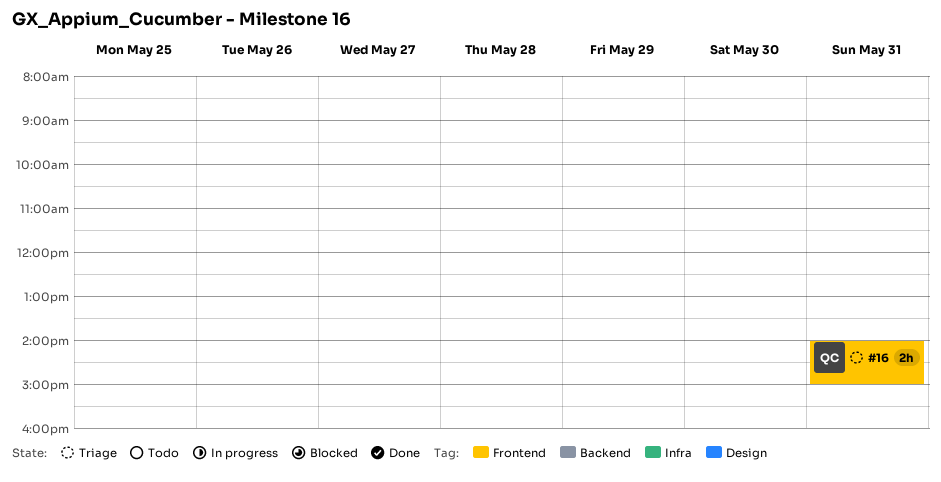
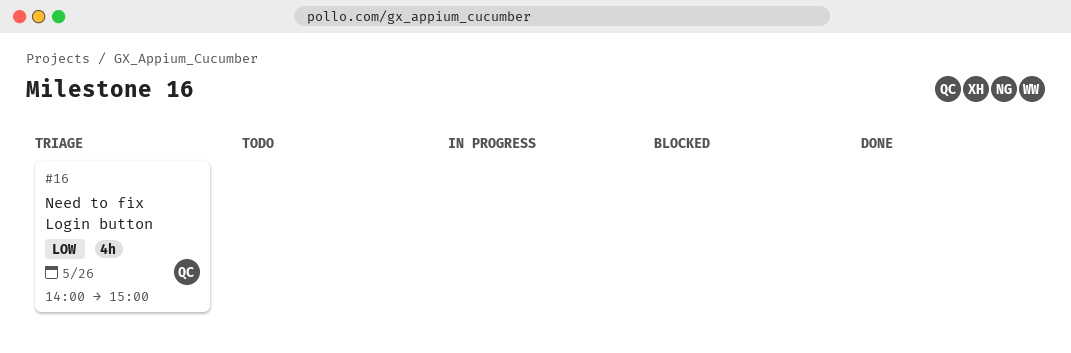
#16, estimate: 2h -> 4h
#16, day: May 31 -> May 26

